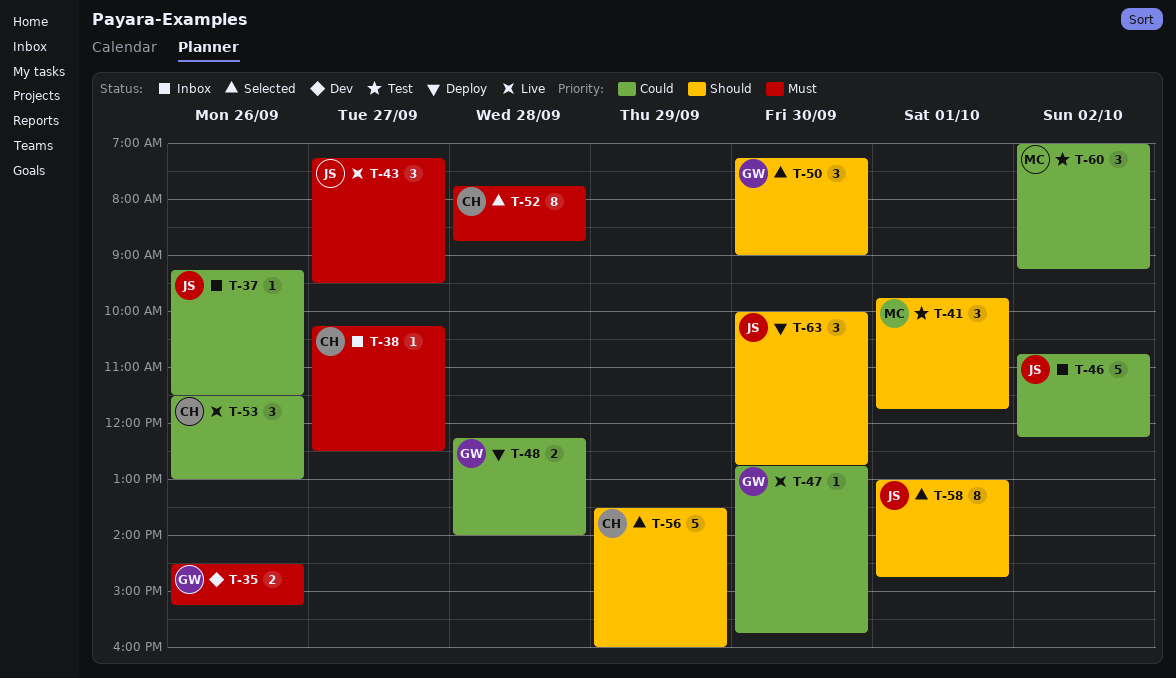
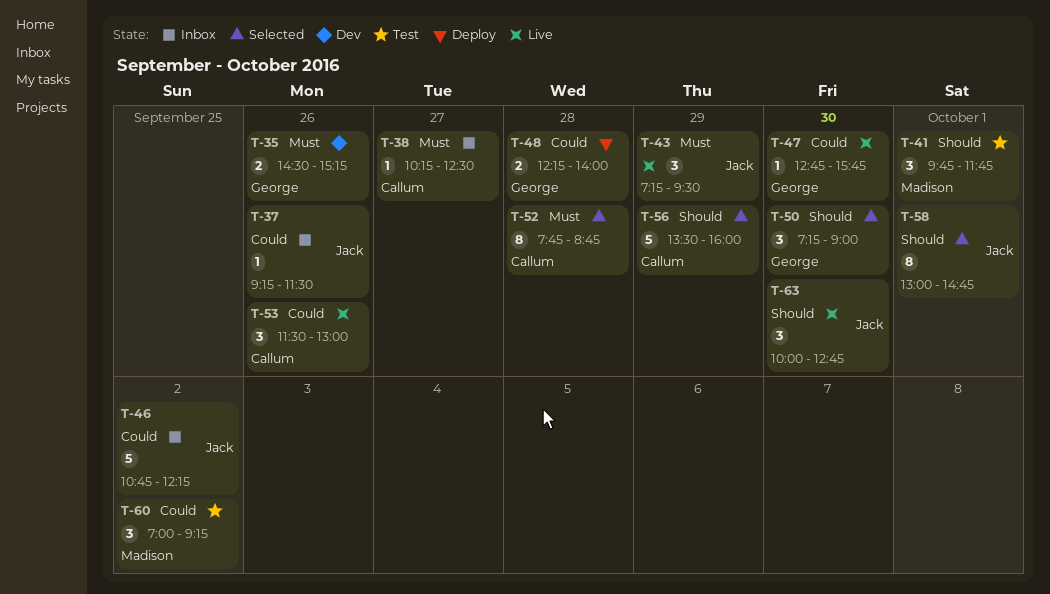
T-43, day: Sep 27 -> Sep 29
T-63, status: Deploy -> Live

